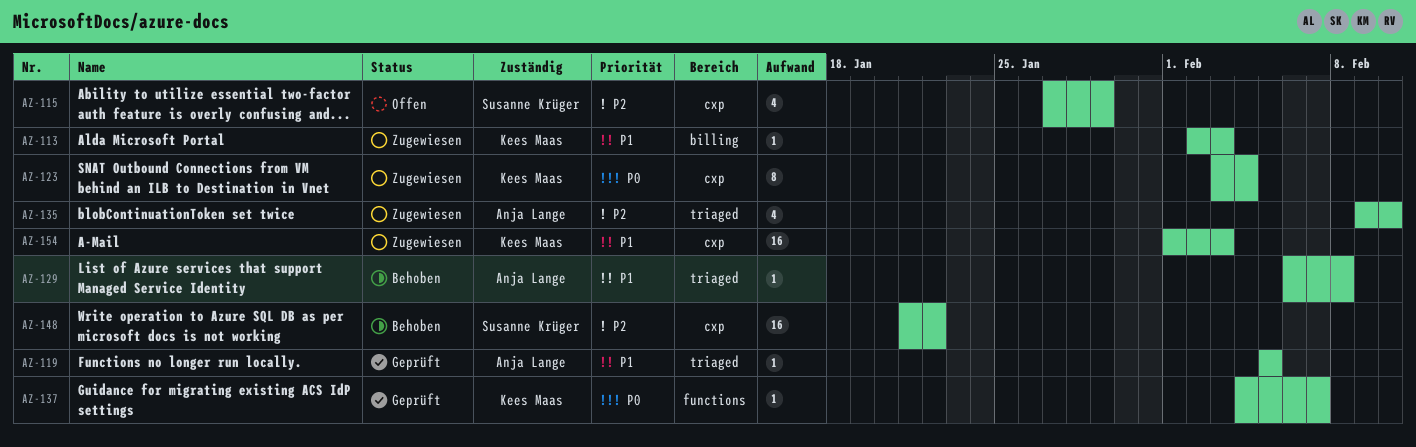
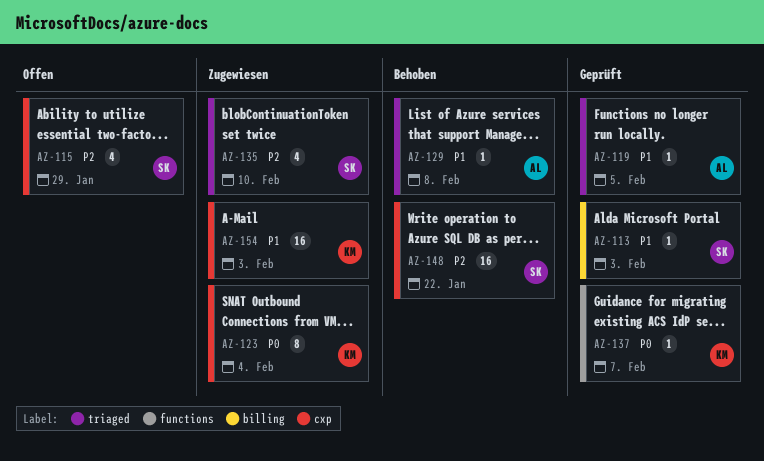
AZ-113, status: Zugewiesen -> Geprüft
AZ-113, owner: Kees Maas -> Susanne Krüger
AZ-135, owner: Anja Lange -> Susanne Krüger

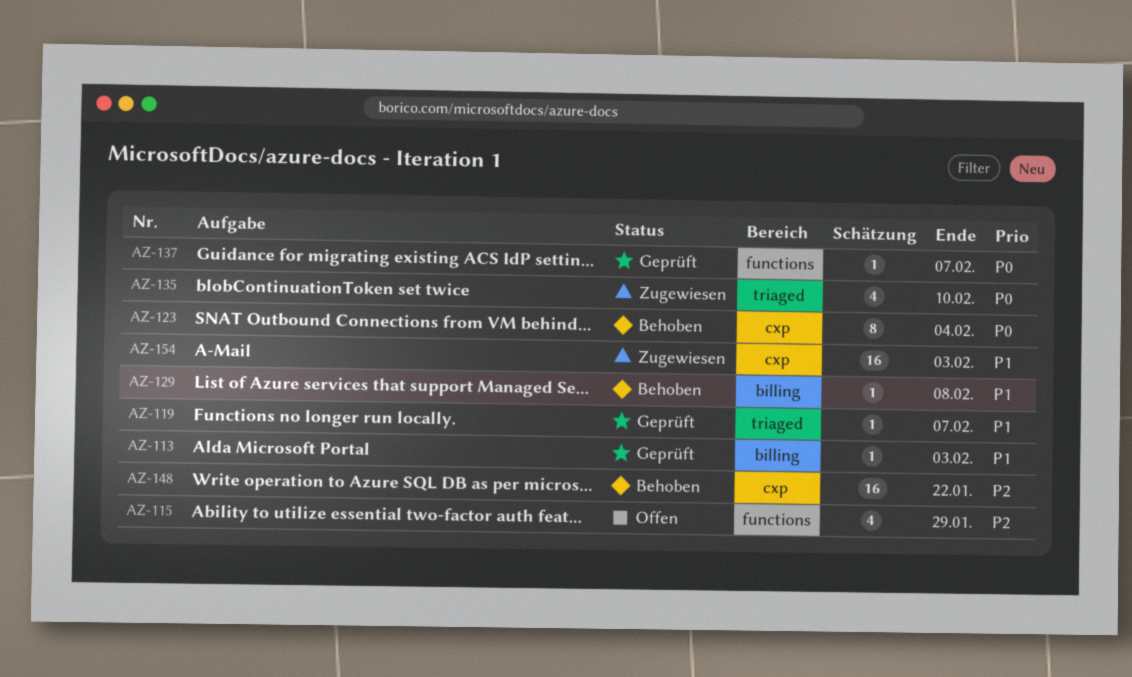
AZ-115, label: cxp -> functions
AZ-119, due: Feb 5 -> Feb 7
AZ-123, status: Zugewiesen -> Behoben
AZ-129, label: triaged -> billing
AZ-135, priority: P2 -> P0

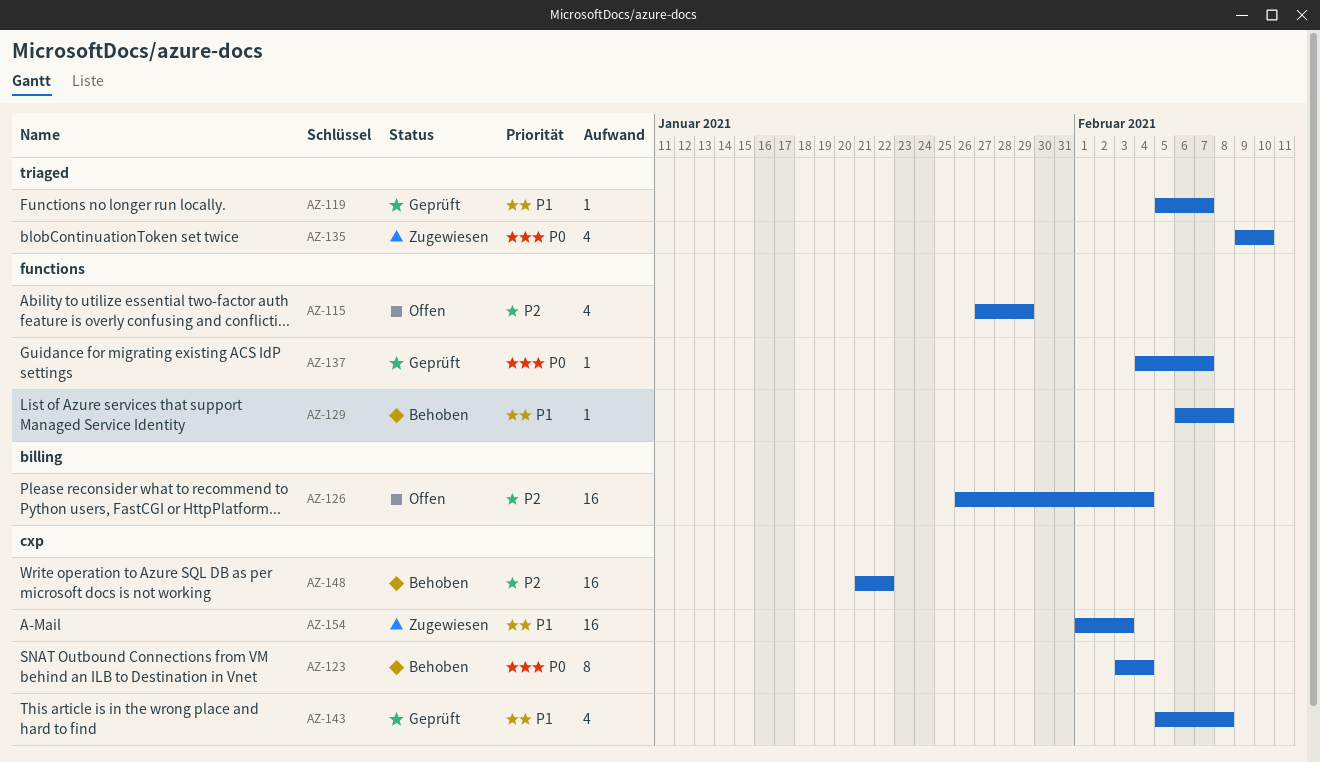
AZ-113: present -> none
AZ-126: none -> present
AZ-129, label: billing -> functions
AZ-143: none -> present

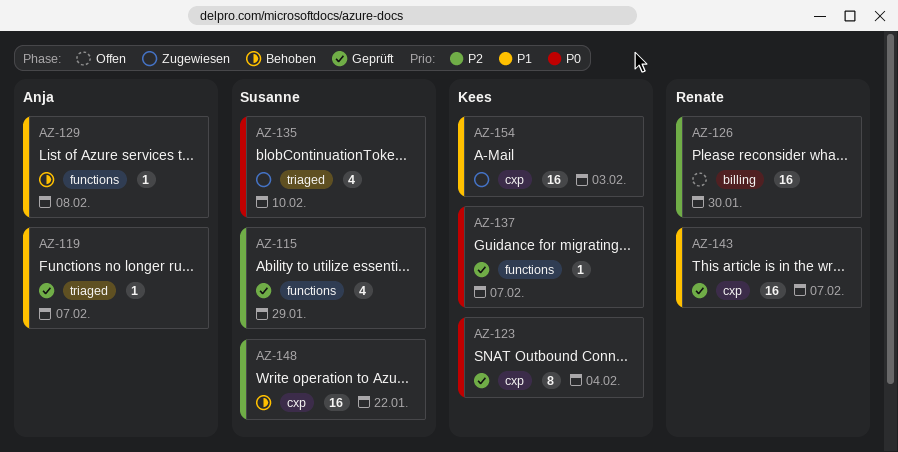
AZ-115, status: Offen -> Geprüft
AZ-123, status: Behoben -> Geprüft
AZ-126, due: Feb 4 -> Jan 30
AZ-143, estimate: 4 -> 16
AZ-143, due: Feb 8 -> Feb 7

